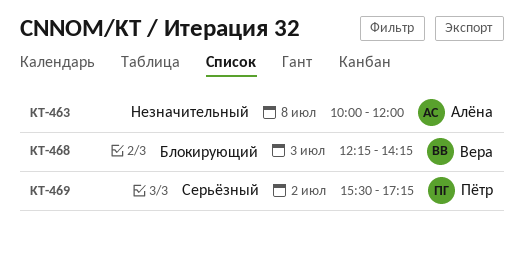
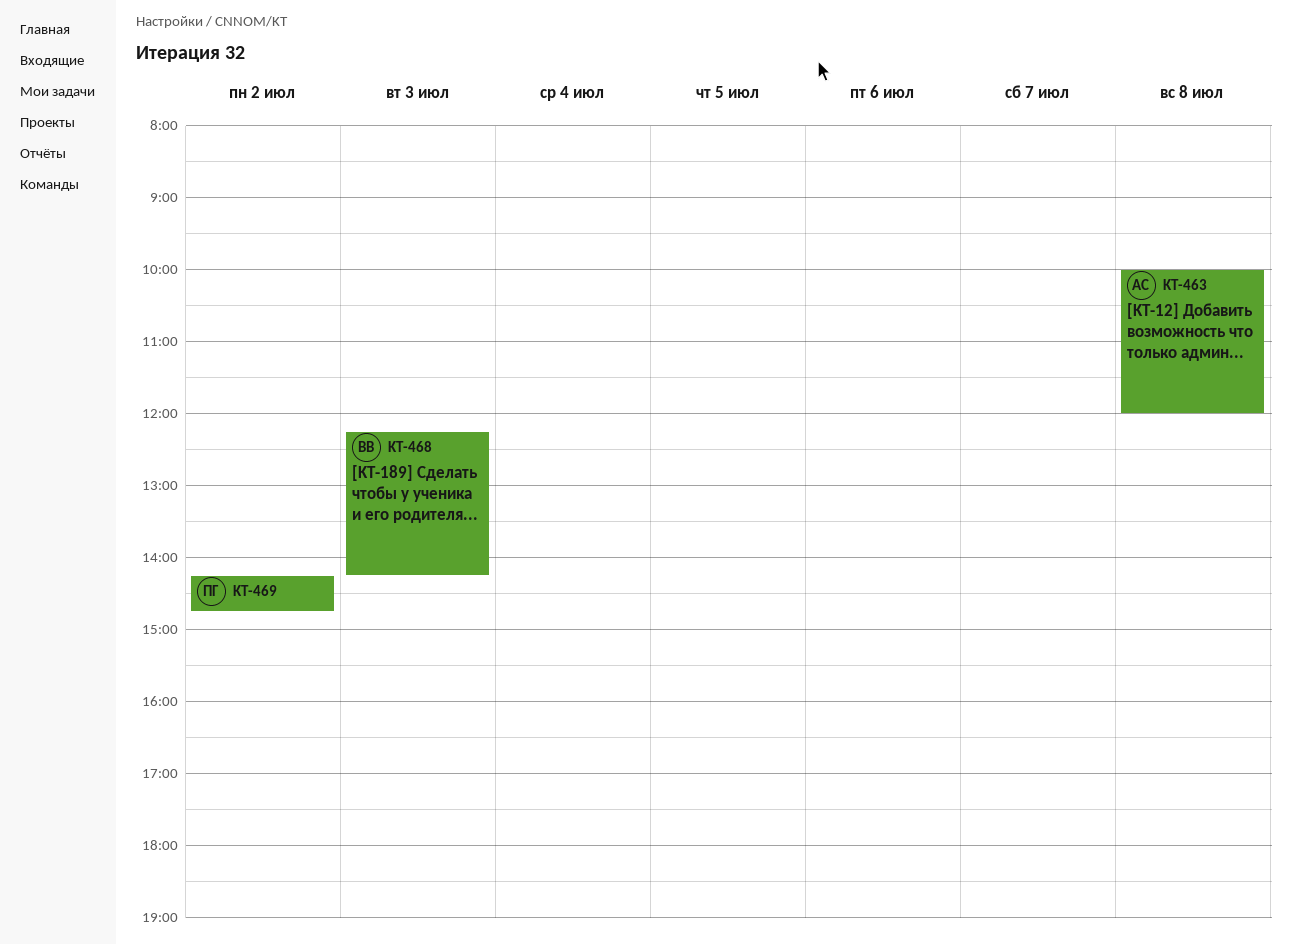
KT-469, begins: 15:30 -> 14:15
KT-469, ends: 17:15 -> 14:45

